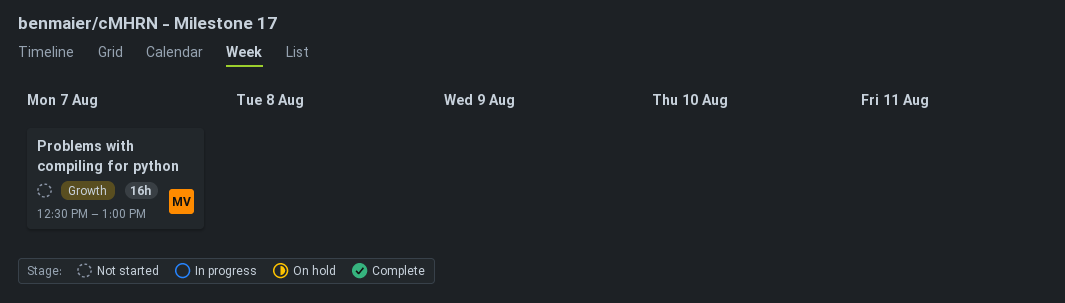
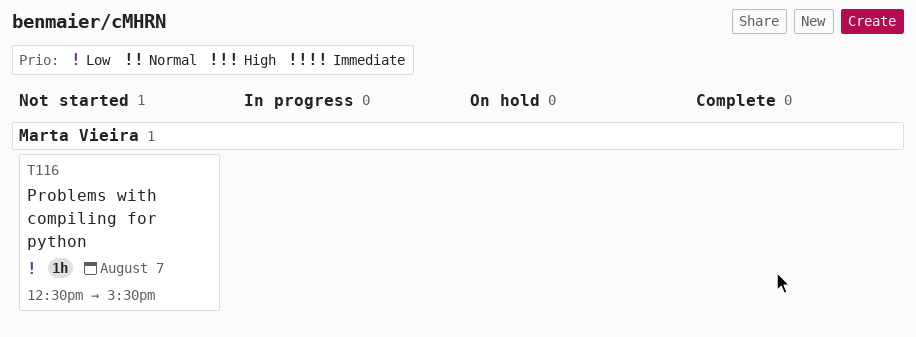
Problems with compiling for python, estimate: 16h -> 1h
Problems with compiling for python, ends: 13:00 -> 15:30

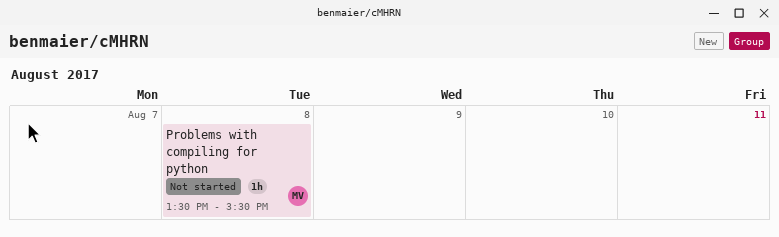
Problems with compiling for python, day: Aug 7 -> Aug 8
Problems with compiling for python, begins: 12:30 -> 13:30

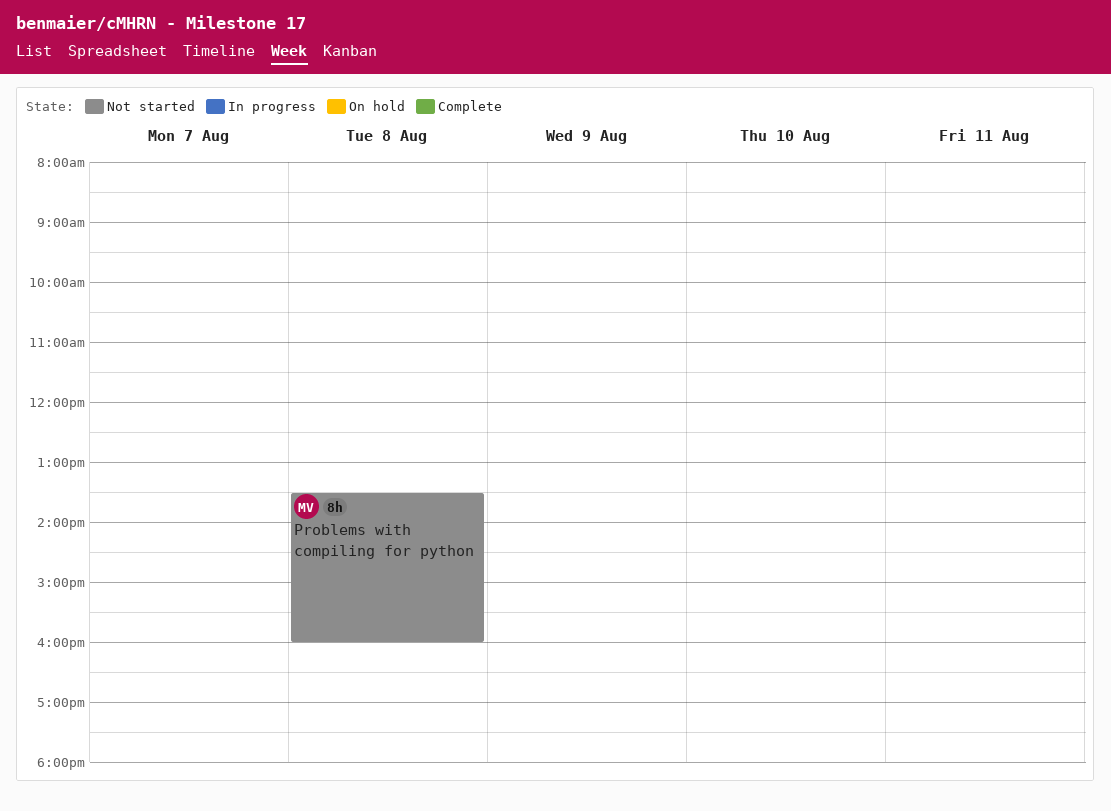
Problems with compiling for python, estimate: 1h -> 8h
Problems with compiling for python, ends: 15:30 -> 16:00

